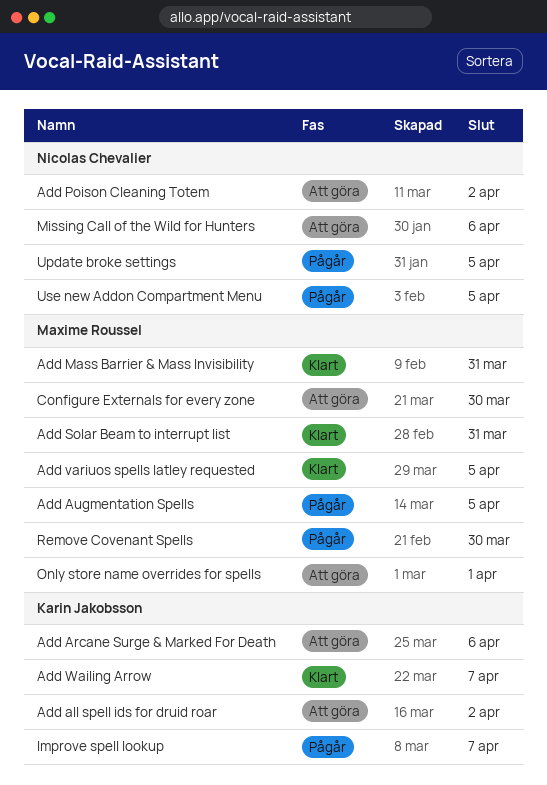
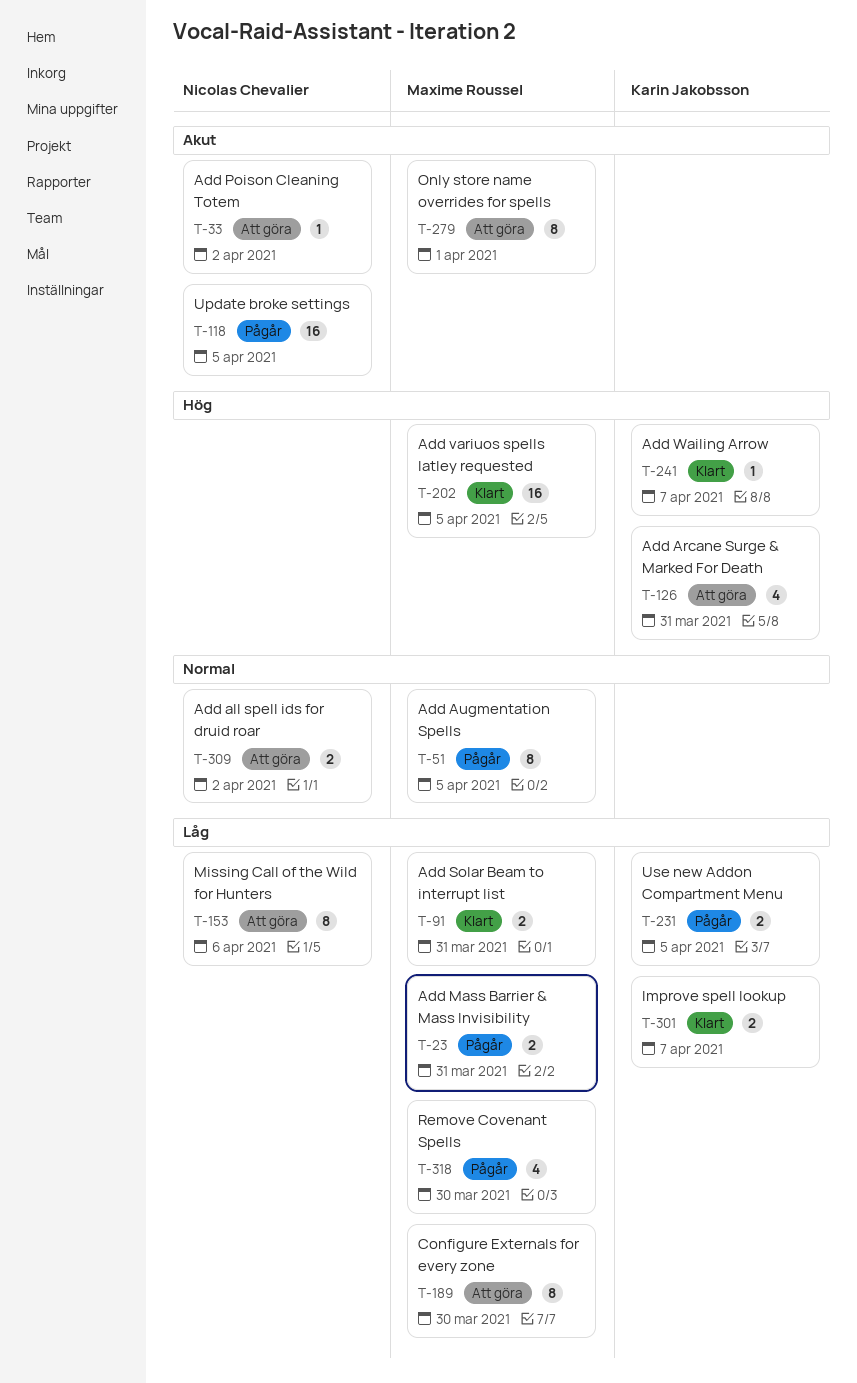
Add all spell ids for druid roar, owner: Karin Jakobsson -> Nicolas Chevalier
Add Arcane Surge & Marked For Death, due: Apr 6 -> Mar 31
Add Mass Barrier & Mass Invisibility, status: Klart -> Pågår
Improve spell lookup, status: Pågår -> Klart
Use new Addon Compartment Menu, owner: Nicolas Chevalier -> Karin Jakobsson

